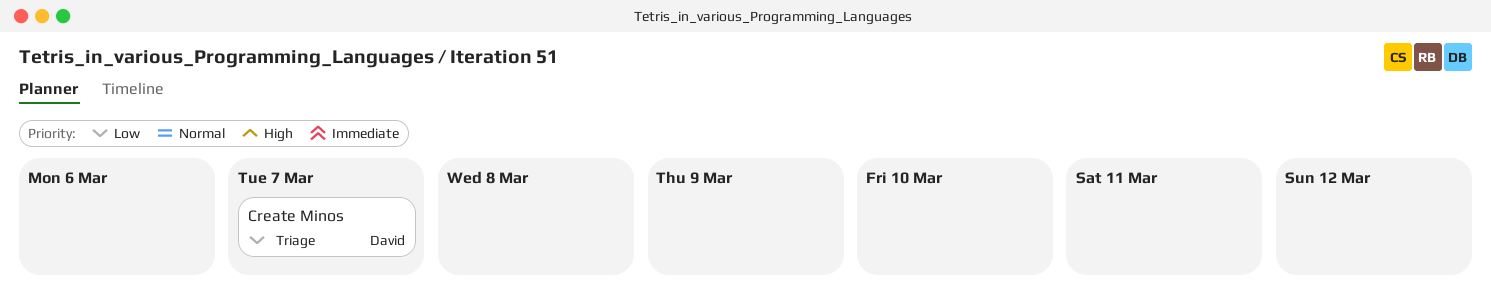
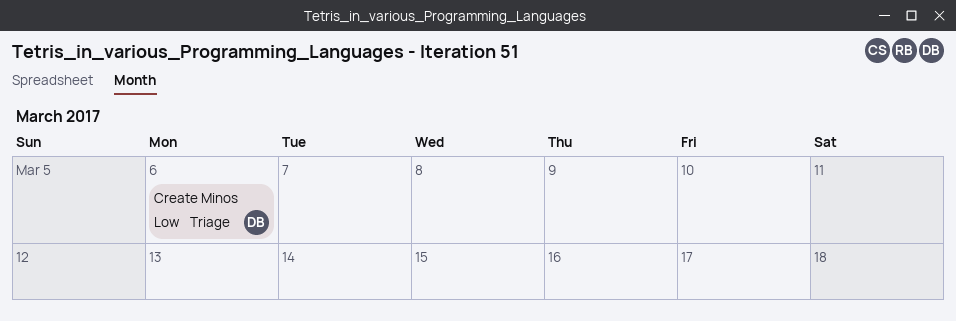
Create Minos, due: Mar 7 -> Mar 6

